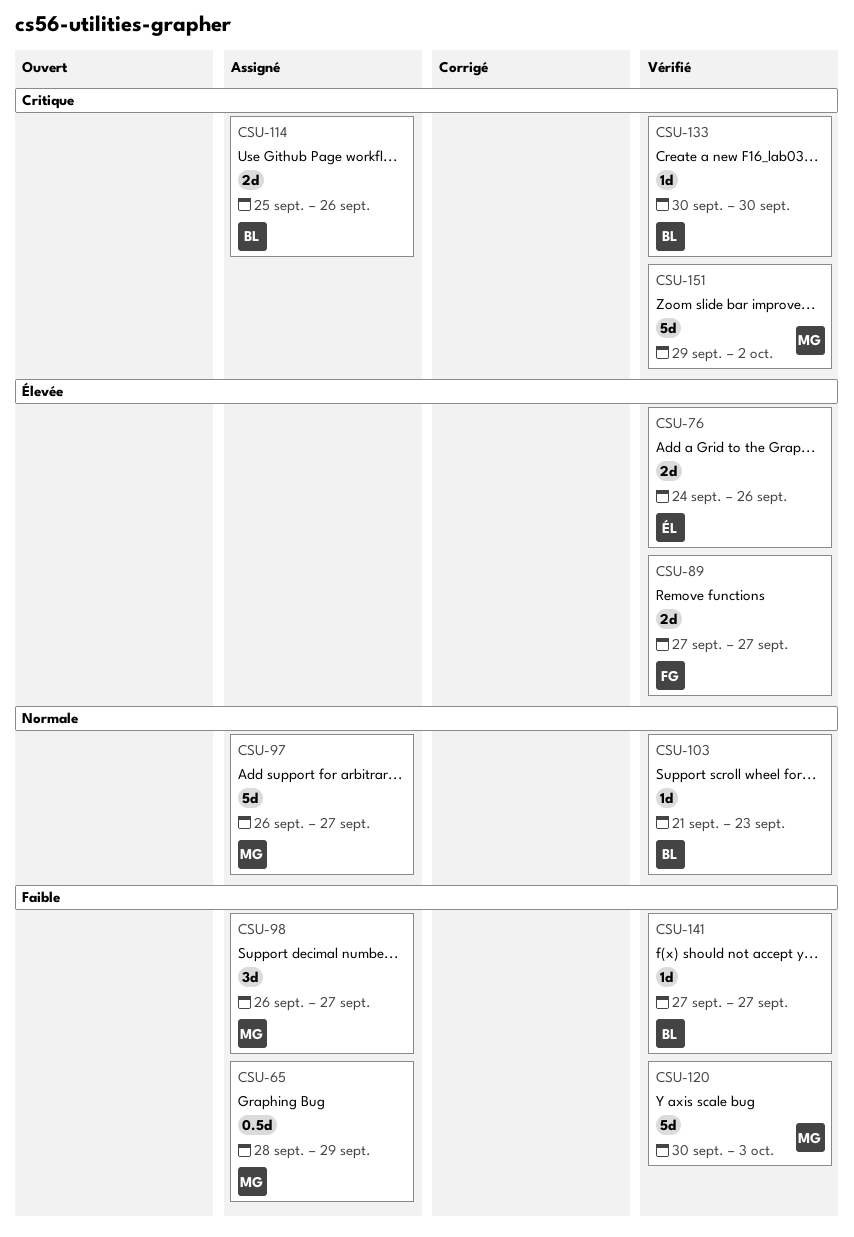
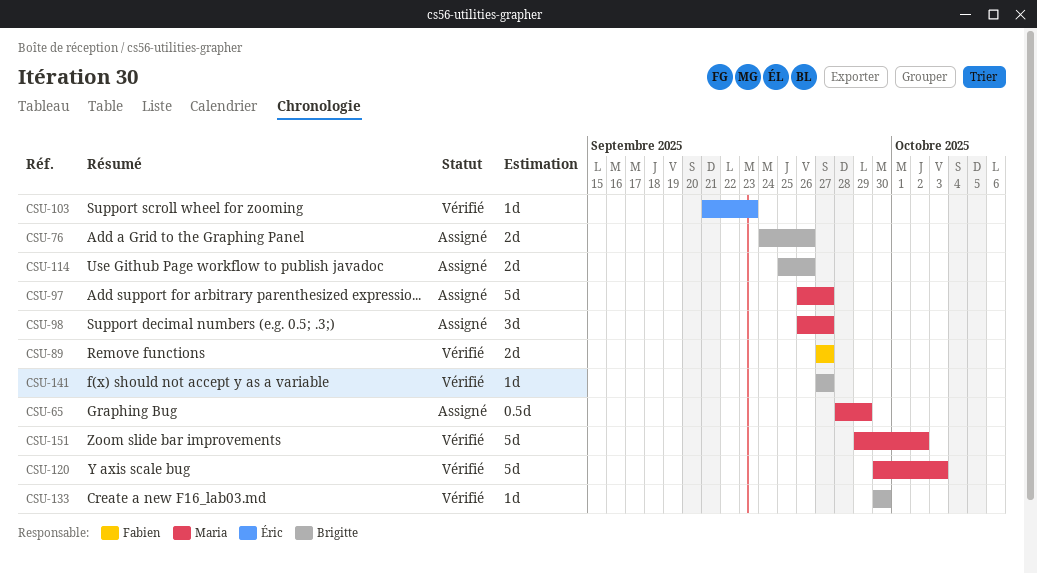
CSU-76, status: Vérifié -> Assigné
CSU-76, owner: Éric -> Brigitte
CSU-103, owner: Brigitte -> Éric

